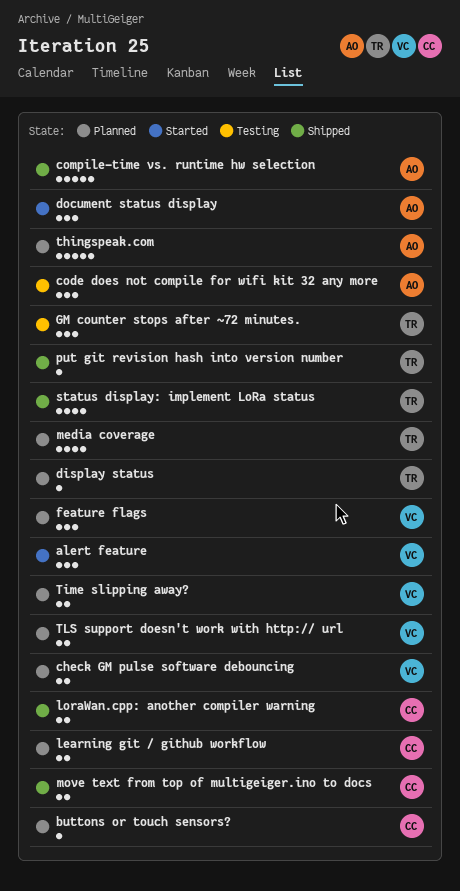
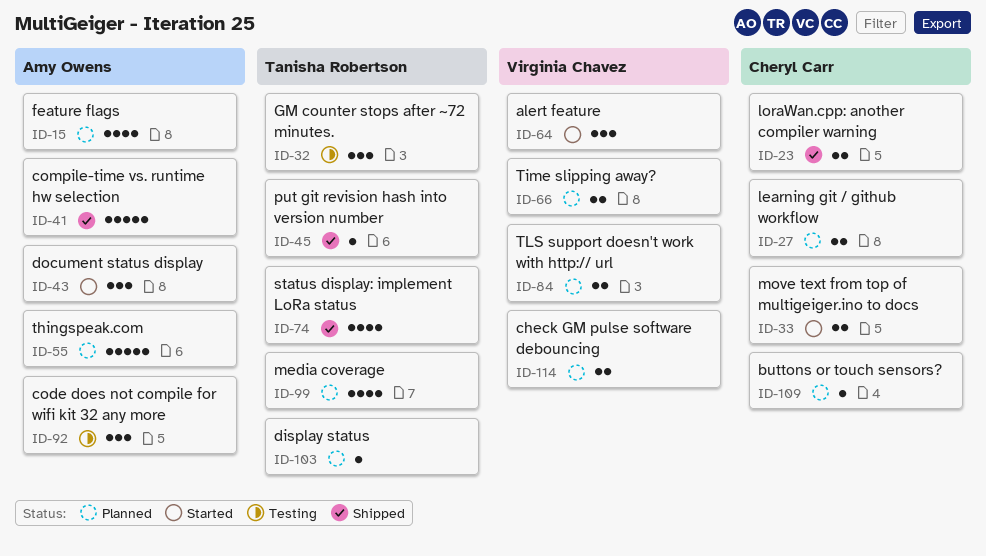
feature flags, owner: Virginia Chavez -> Amy Owens
feature flags, estimate: 3 -> 4
move text from top of multigeiger.ino to docs, status: Shipped -> Started

